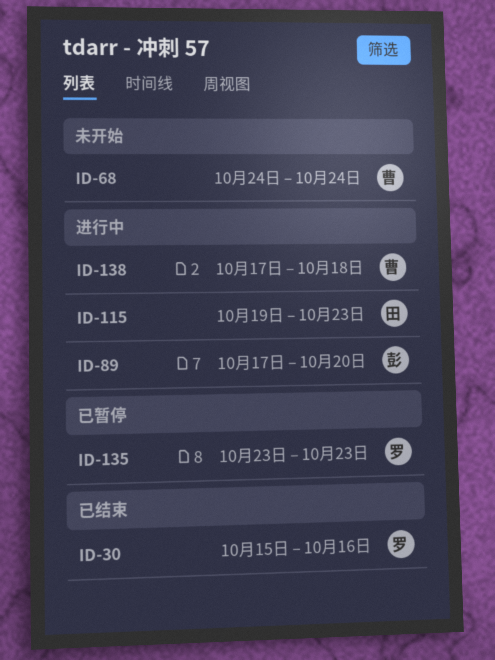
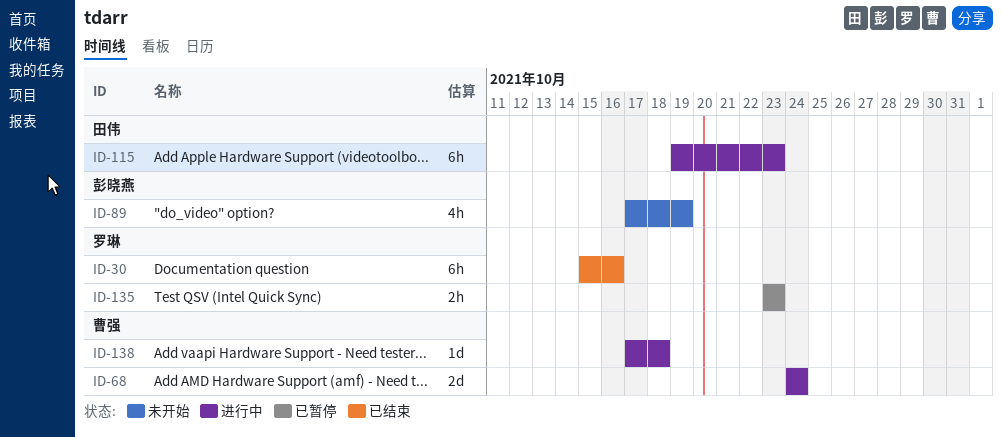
ID-68, status: 未开始 -> 进行中
ID-89, status: 进行中 -> 未开始
ID-89, due: Oct 20 -> Oct 19

